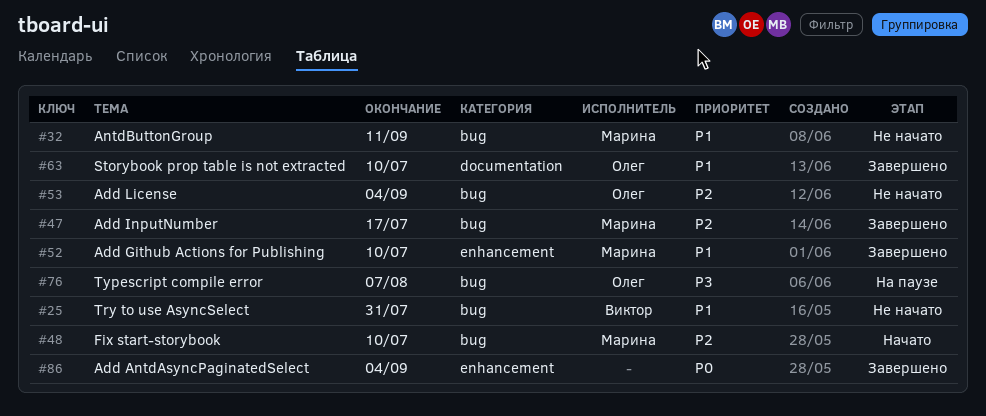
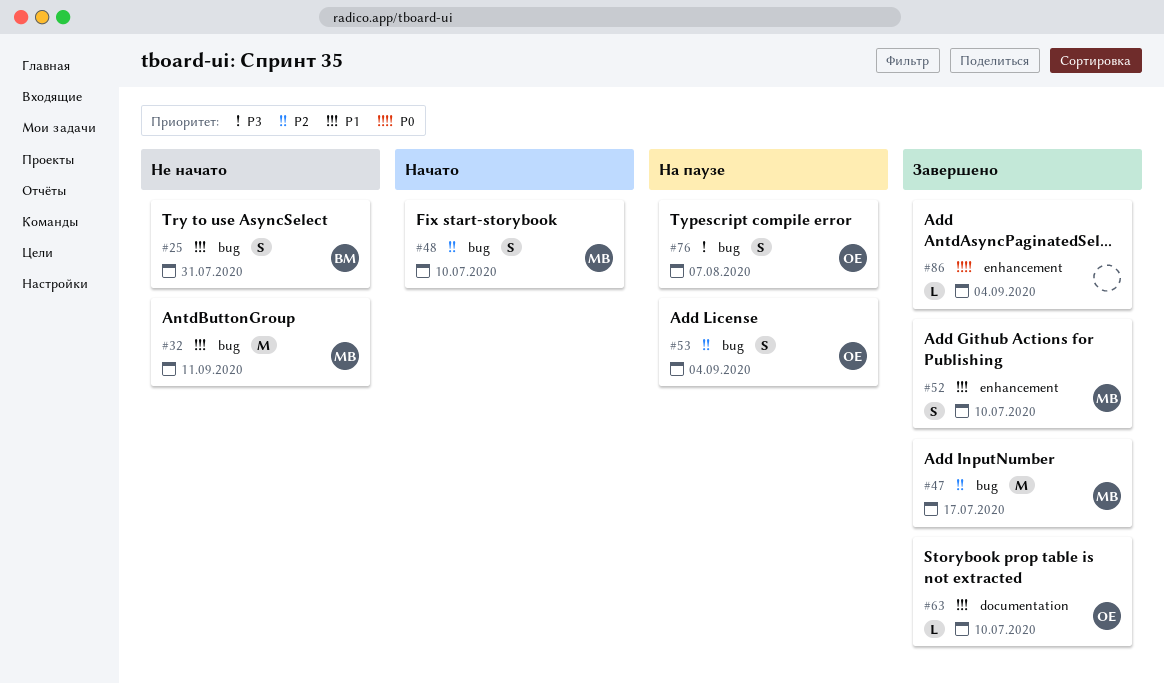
#53, status: Не начато -> На паузе

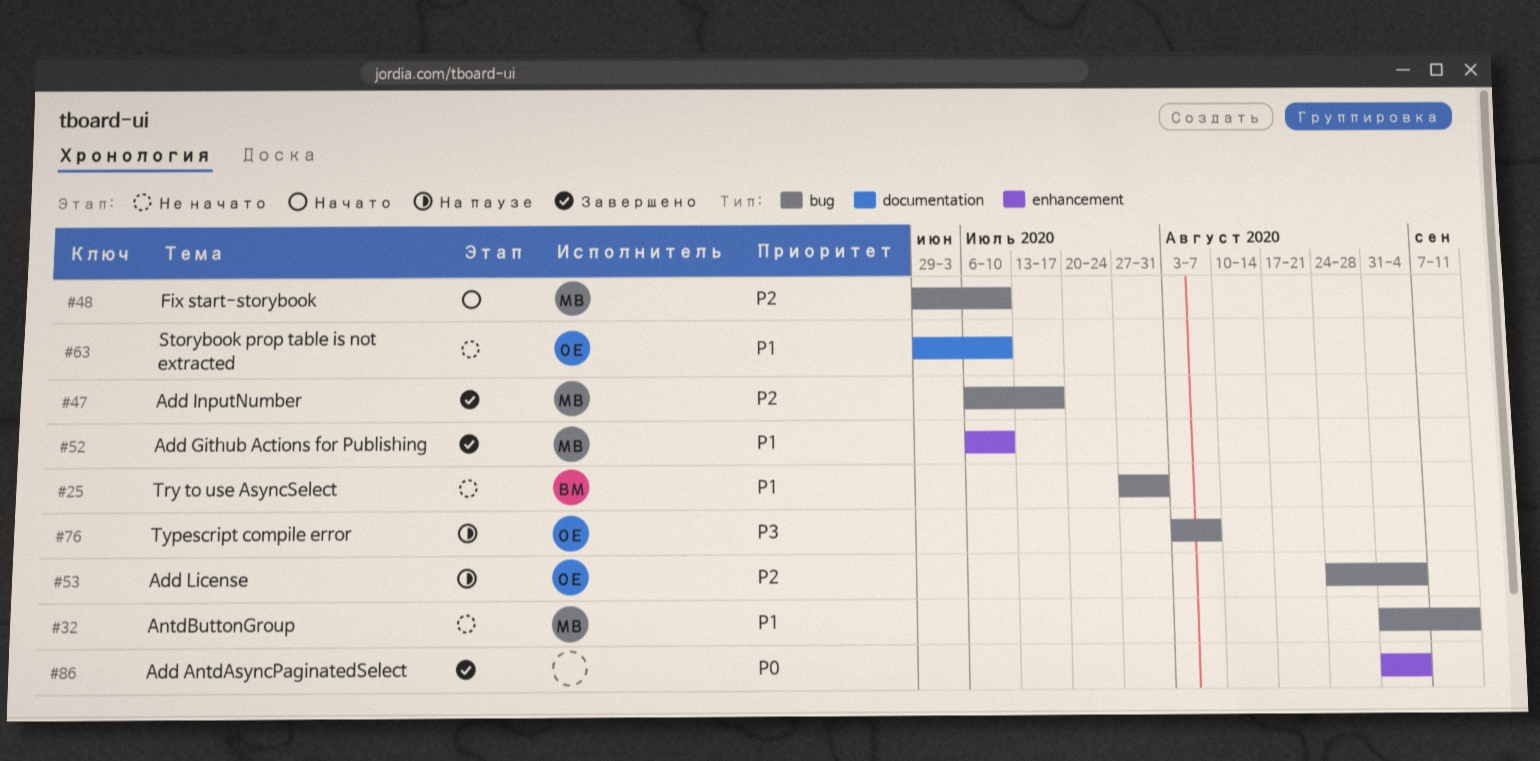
#63, status: Завершено -> Не начато

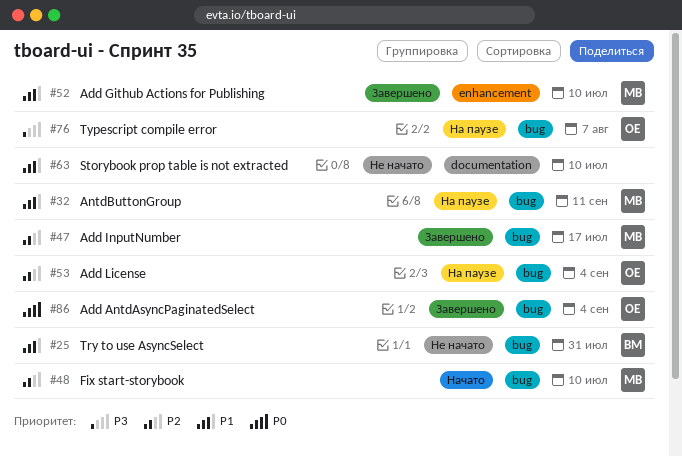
#32, status: Не начато -> На паузе
#63, owner: ОЕ -> none
#86, owner: none -> ОЕ
#86, label: enhancement -> bug

